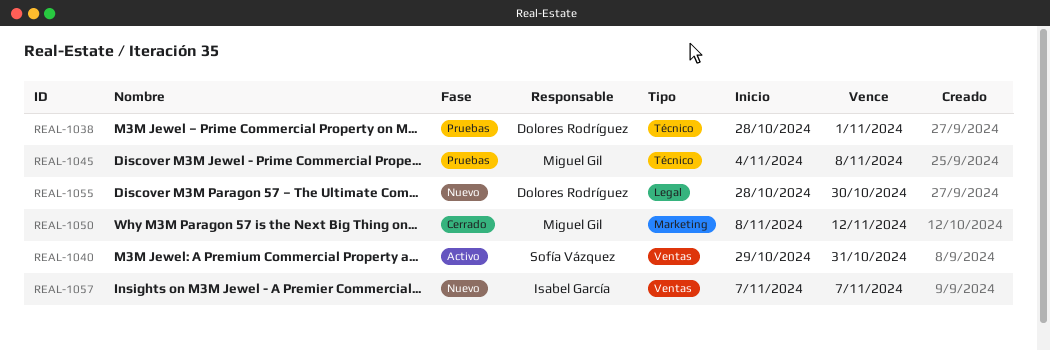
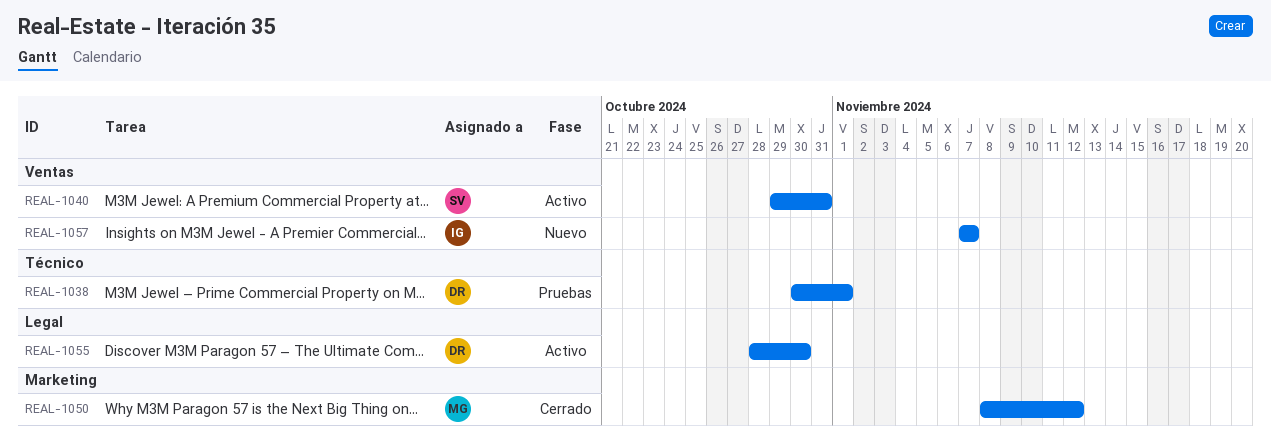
REAL-1038, start: Oct 28 -> Oct 30
REAL-1045: present -> none
REAL-1055, status: Nuevo -> Activo

